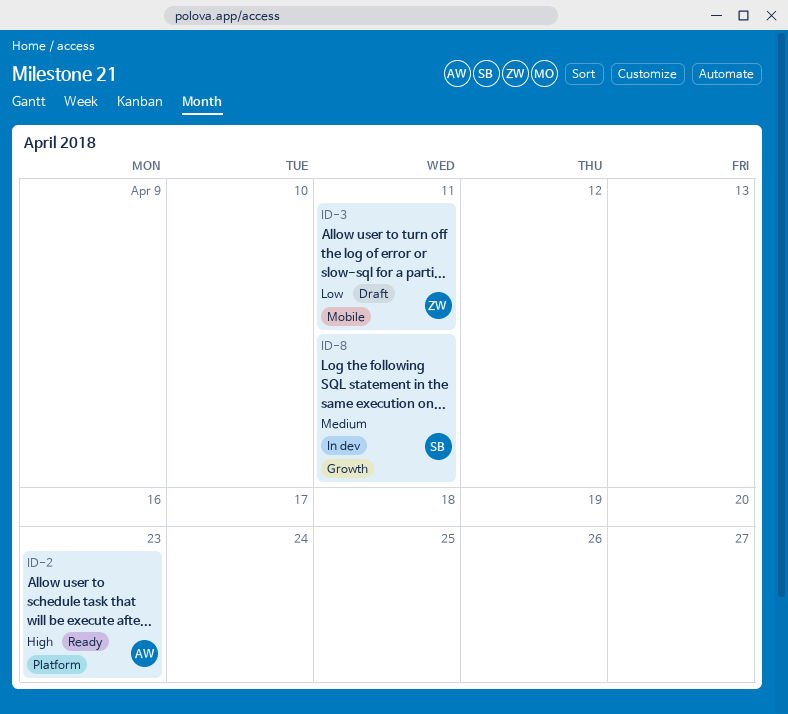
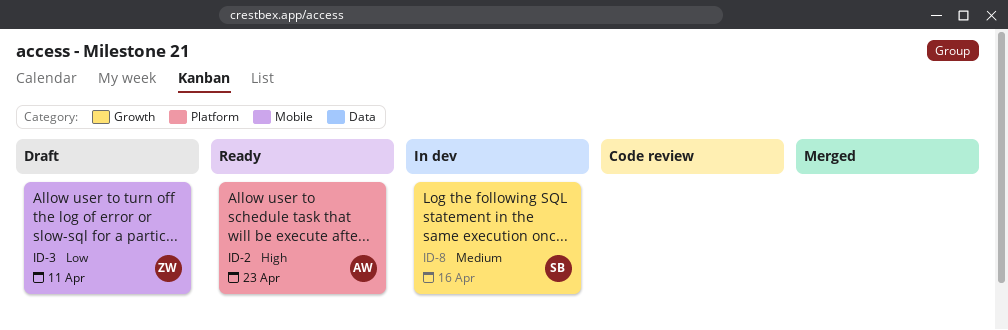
ID-8, due: Apr 11 -> Apr 16

